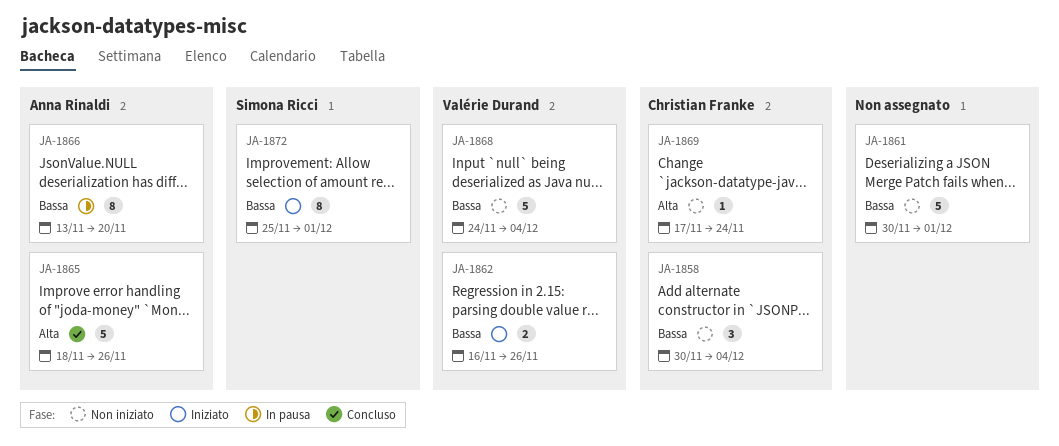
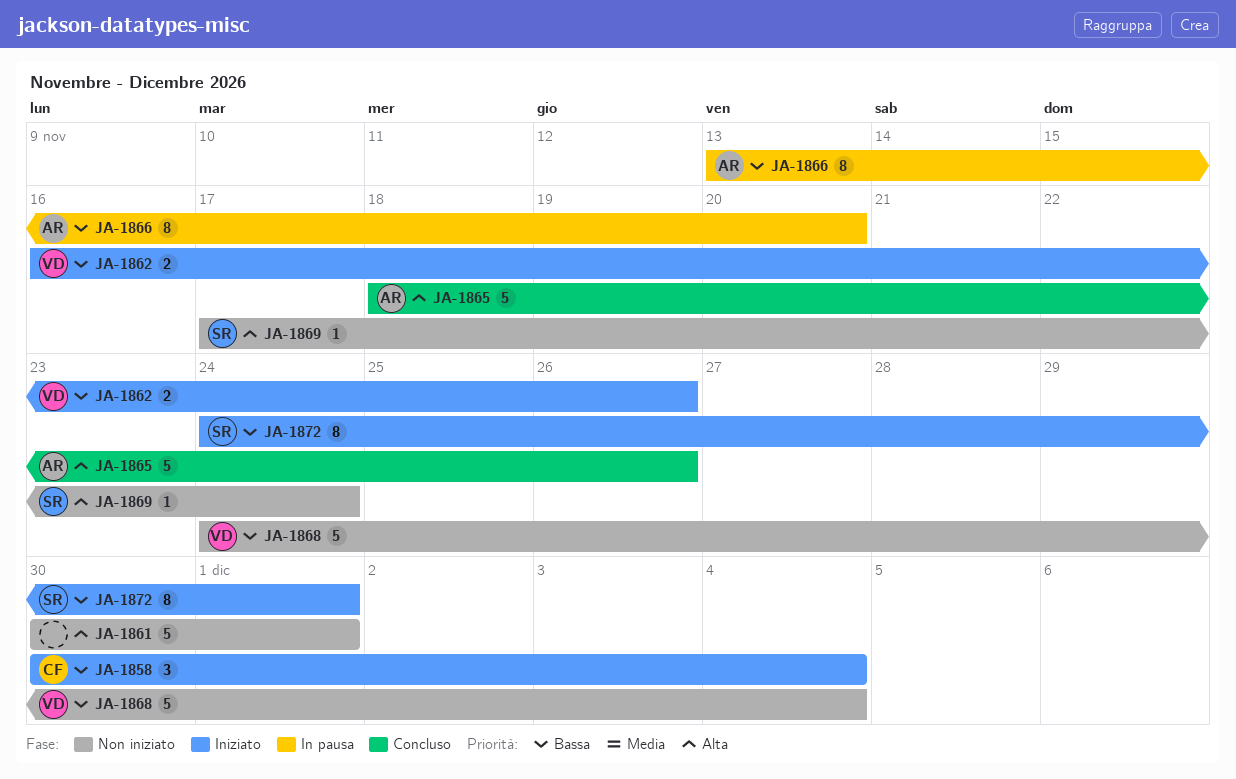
JA-1858, status: Non iniziato -> Iniziato
JA-1861, priority: Bassa -> Alta
JA-1869, owner: Christian Franke -> Simona Ricci
JA-1872, start: Nov 25 -> Nov 24

